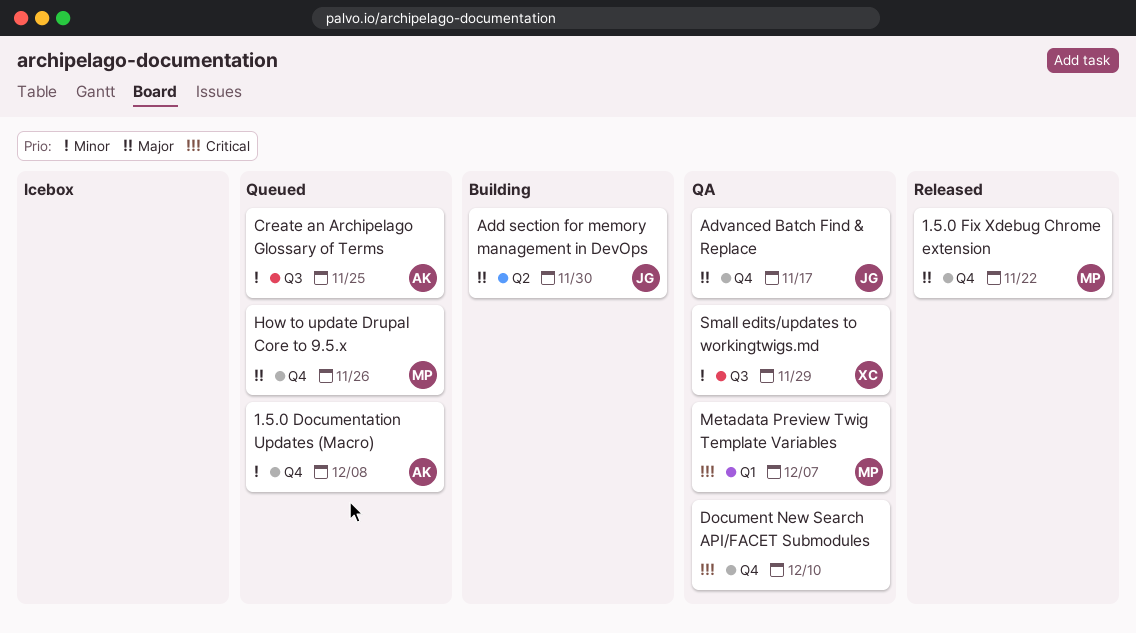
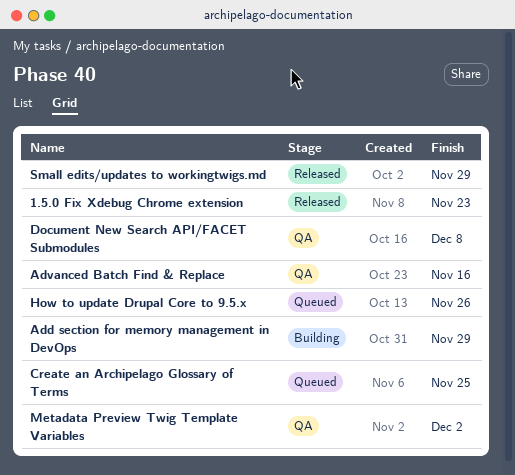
1.5.0 Documentation Updates (Macro): present -> none
1.5.0 Fix Xdebug Chrome extension, due: Nov 22 -> Nov 23
Add section for memory management in DevOps, due: Nov 30 -> Nov 29
Advanced Batch Find & Replace, due: Nov 17 -> Nov 16
Document New Search API/FACET Submodules, due: Dec 10 -> Dec 8
Metadata Preview Twig Template Variables, due: Dec 7 -> Dec 2
Small edits/updates to workingtwigs.md, status: QA -> Released

